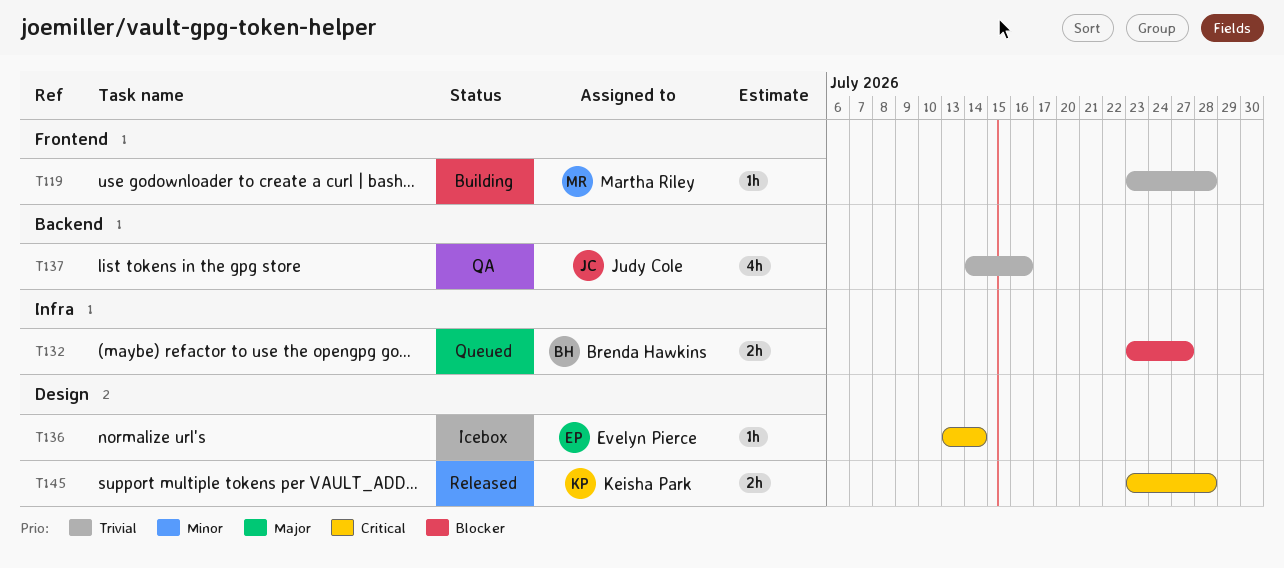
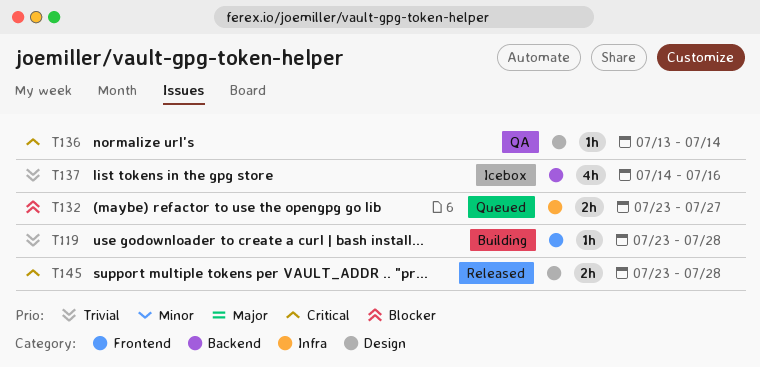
T136, status: Icebox -> QA
T137, status: QA -> Icebox

